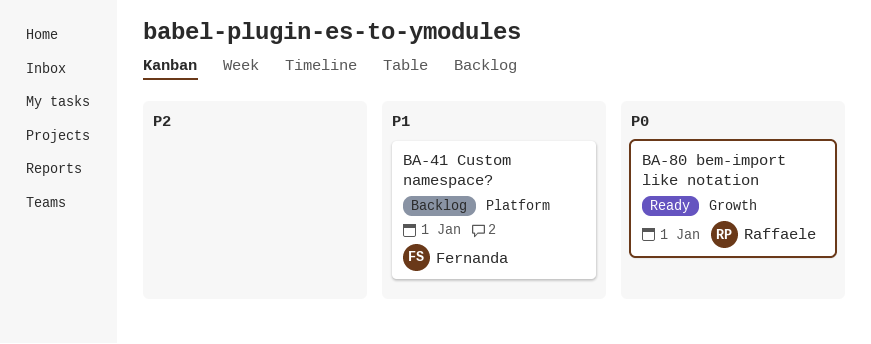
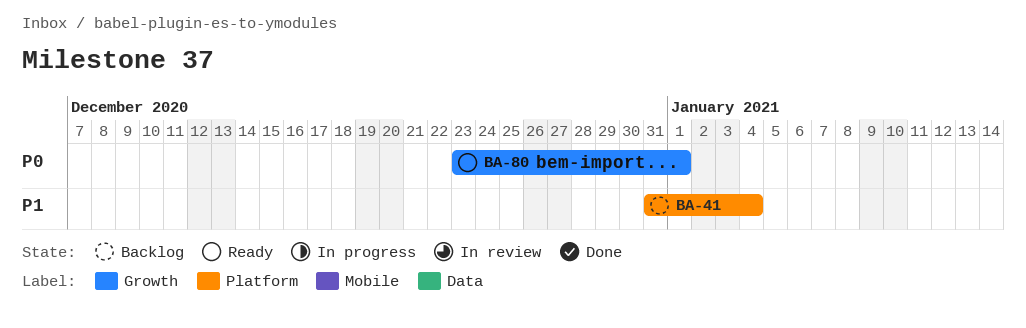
BA-41, due: Jan 1 -> Jan 4

